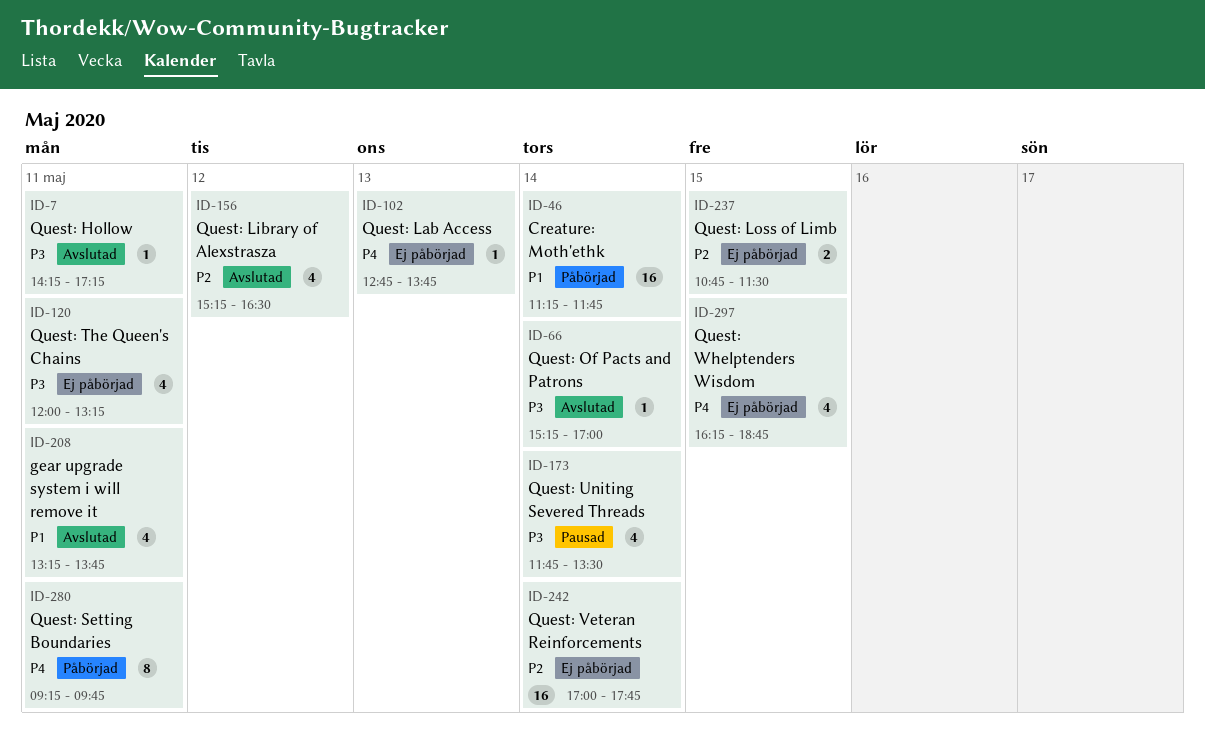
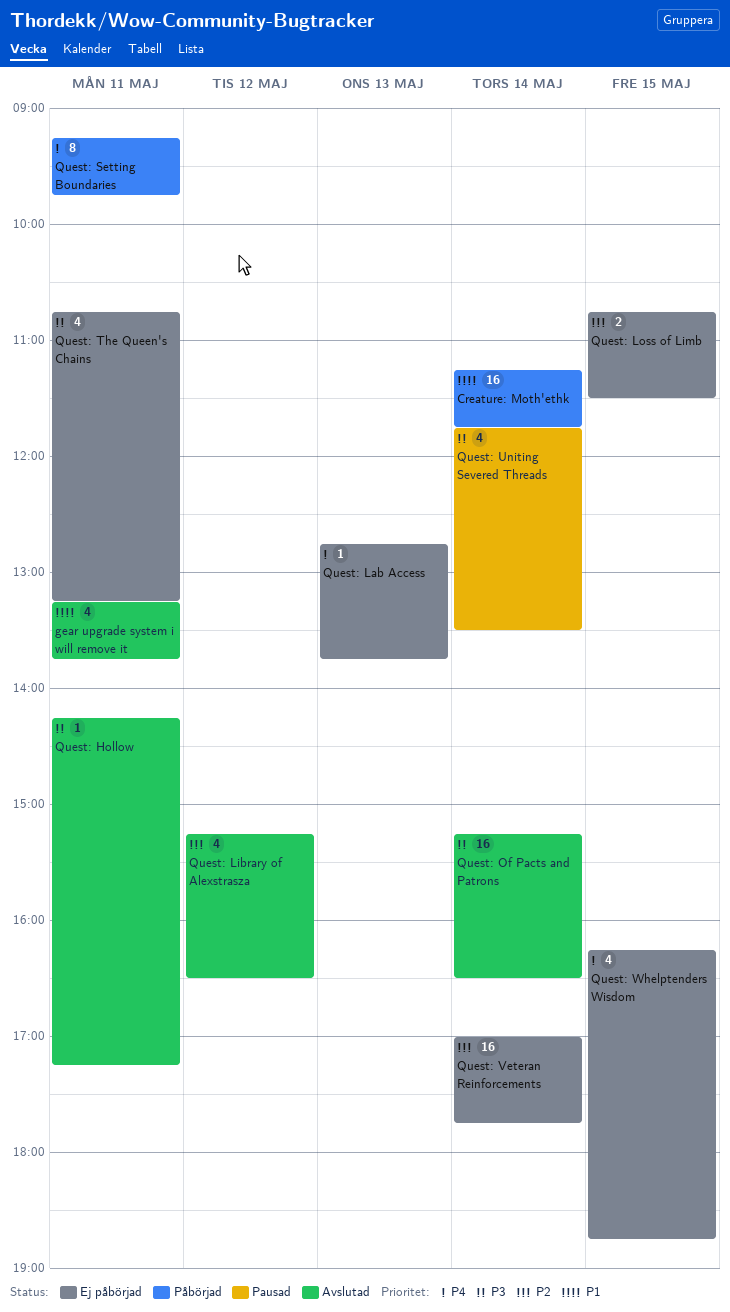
Quest: Of Pacts and Patrons, estimate: 1 -> 16
Quest: Of Pacts and Patrons, ends: 17:00 -> 16:30
Quest: The Queen's Chains, begins: 12:00 -> 10:45

